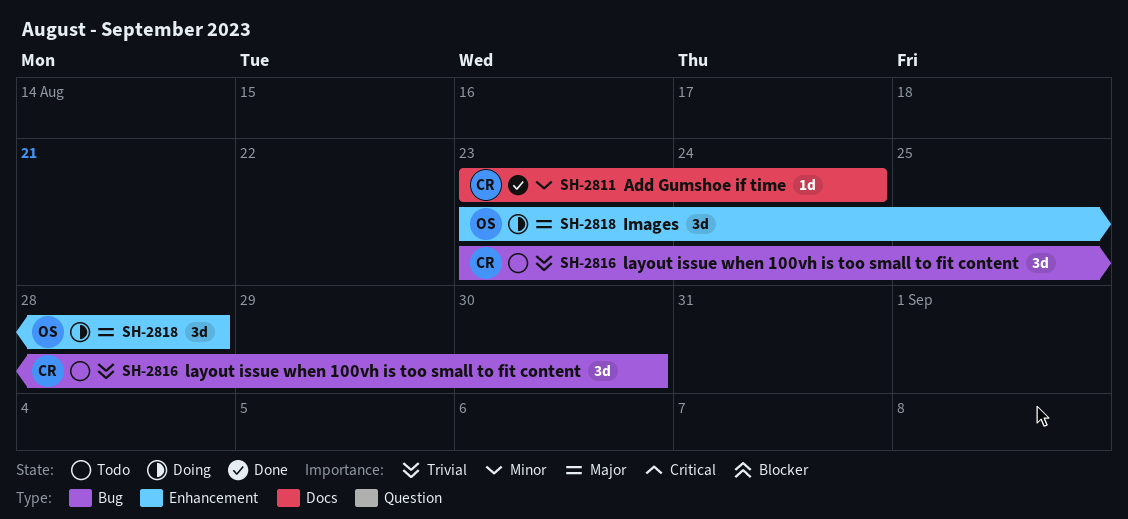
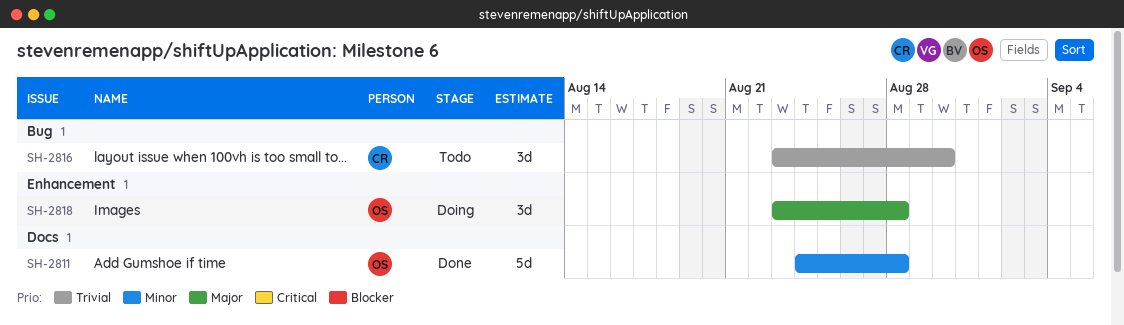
SH-2811, owner: CR -> OS
SH-2811, estimate: 1d -> 5d
SH-2811, start: Aug 23 -> Aug 24
SH-2811, due: Aug 24 -> Aug 28

